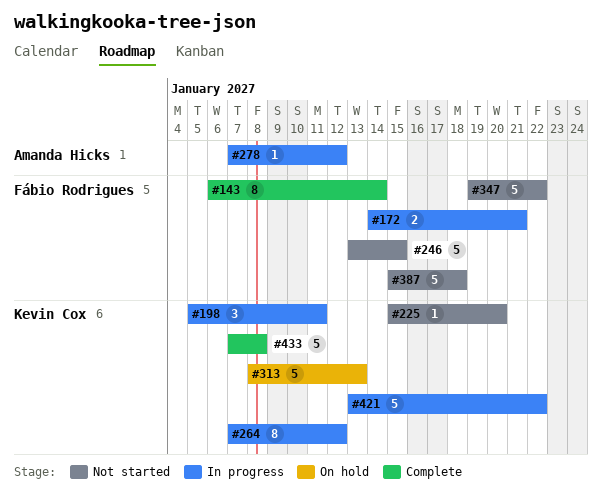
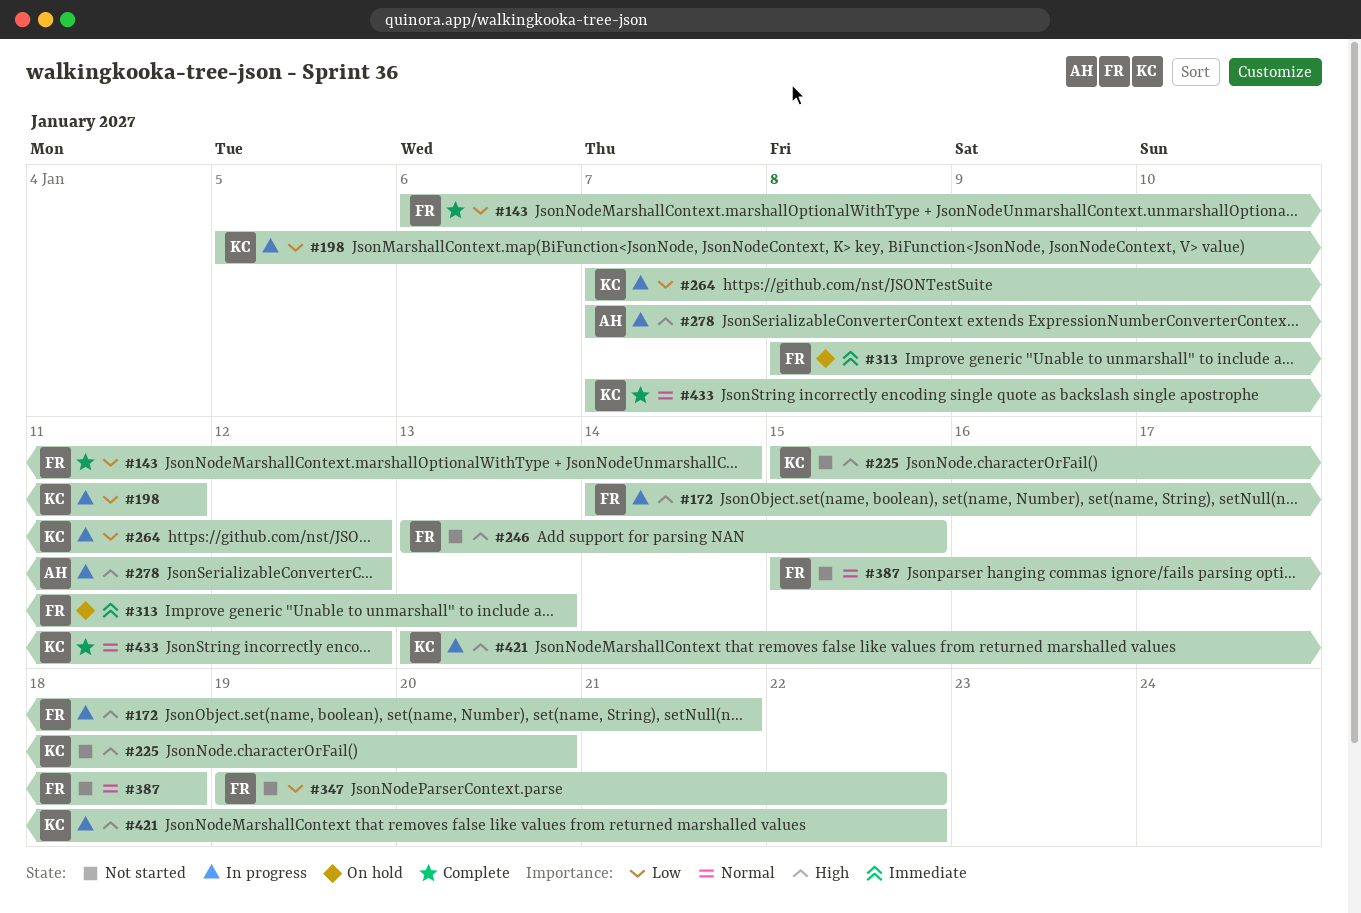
#313, owner: Kevin Cox -> Fábio Rodrigues
#433, due: Jan 8 -> Jan 12

